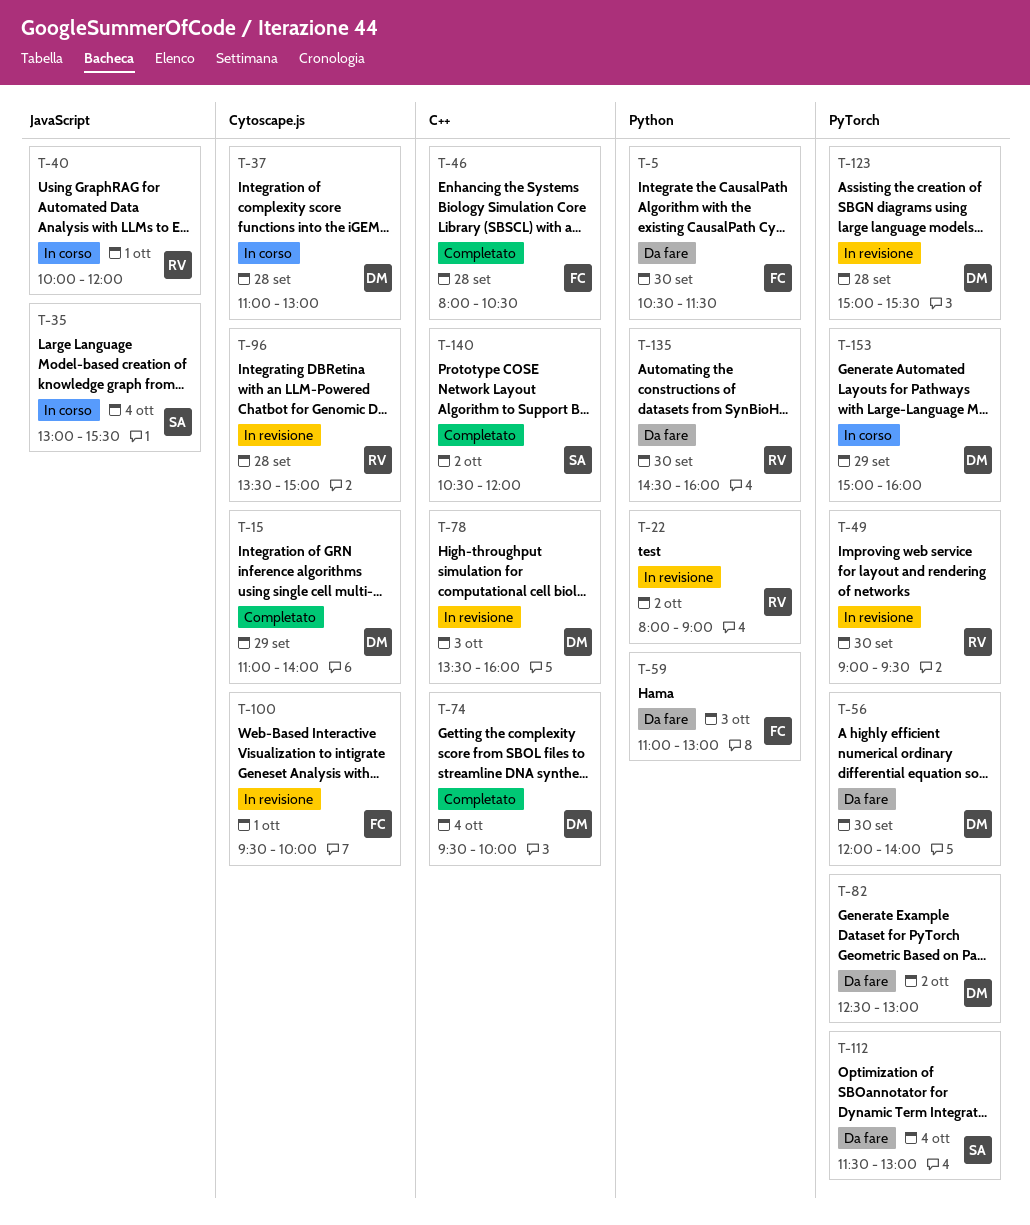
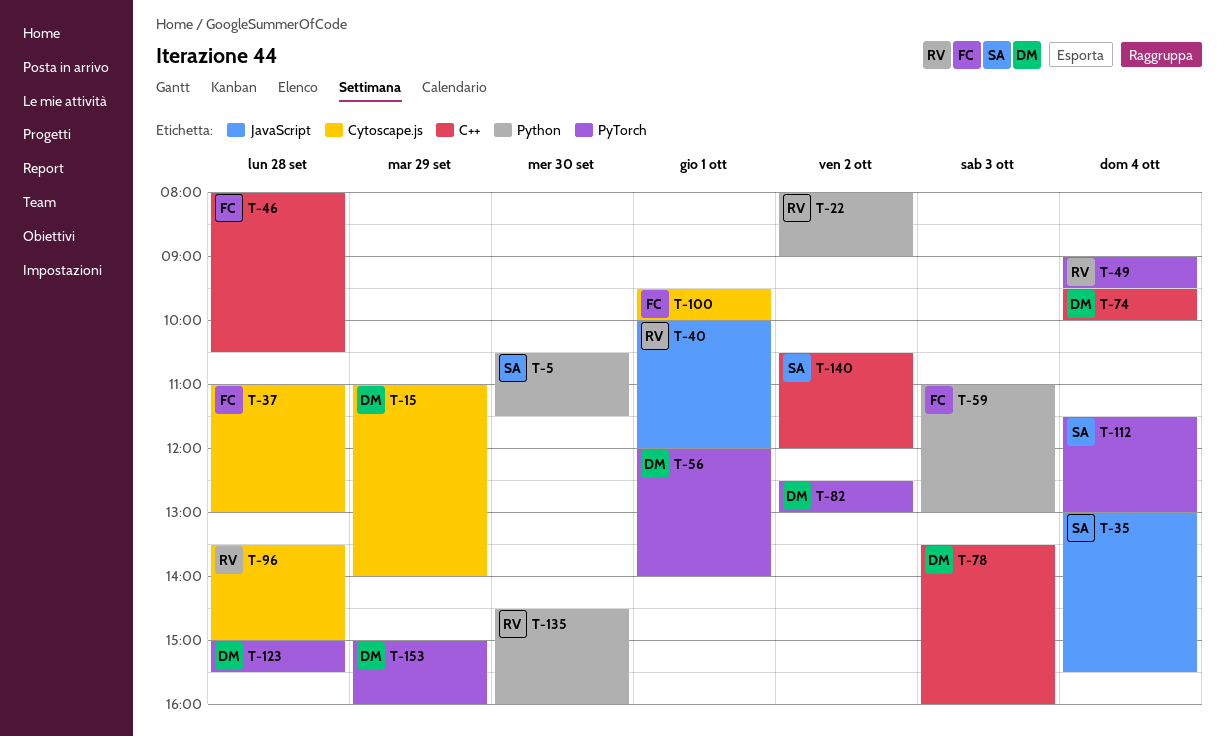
T-5, owner: FC -> SA
T-37, owner: DM -> FC
T-49, day: Sep 30 -> Oct 4
T-56, day: Sep 30 -> Oct 1

